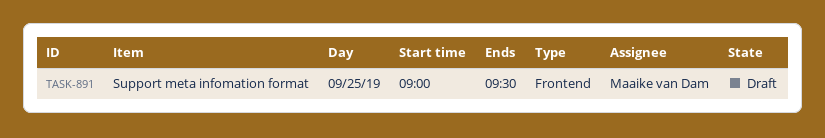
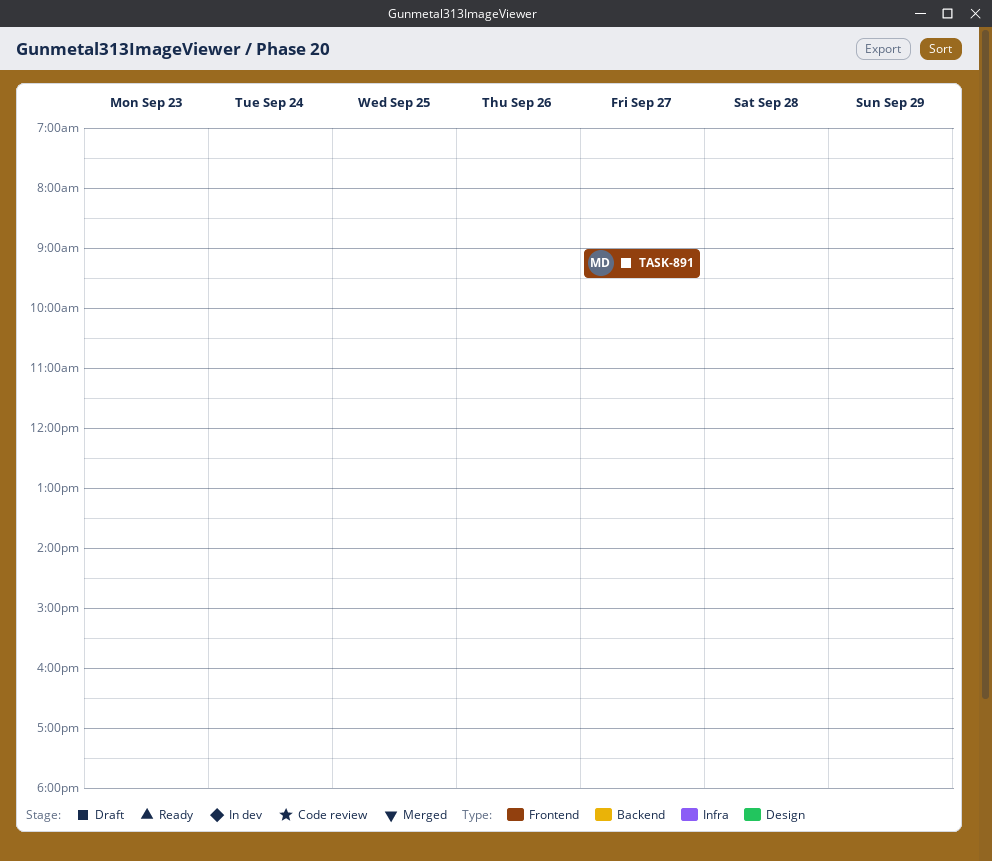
TASK-891, day: Sep 25 -> Sep 27

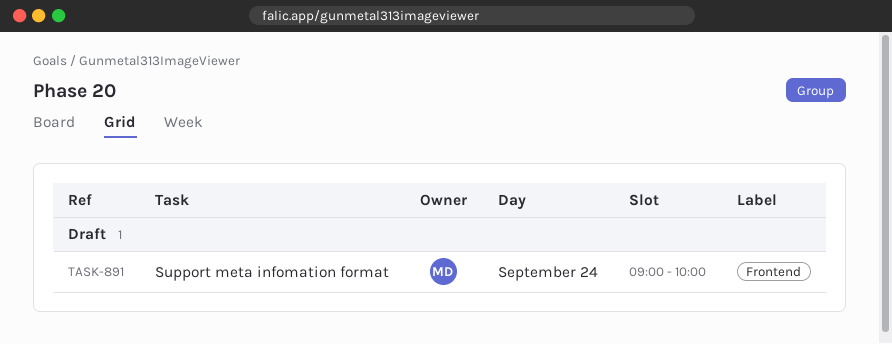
TASK-891, day: Sep 27 -> Sep 24
TASK-891, ends: 09:30 -> 10:00

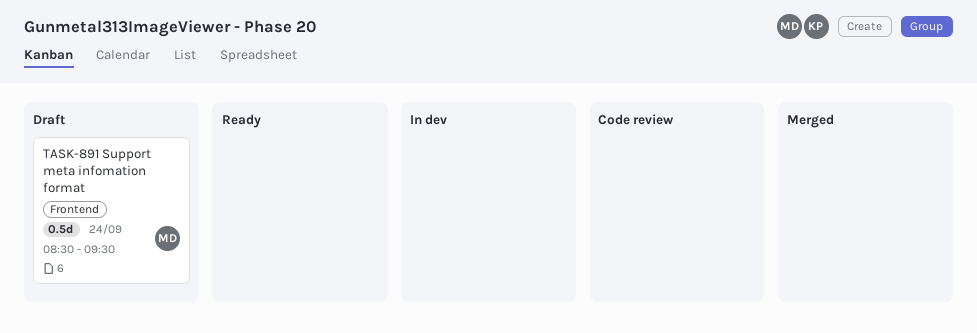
TASK-891, begins: 09:00 -> 08:30
TASK-891, ends: 10:00 -> 09:30

